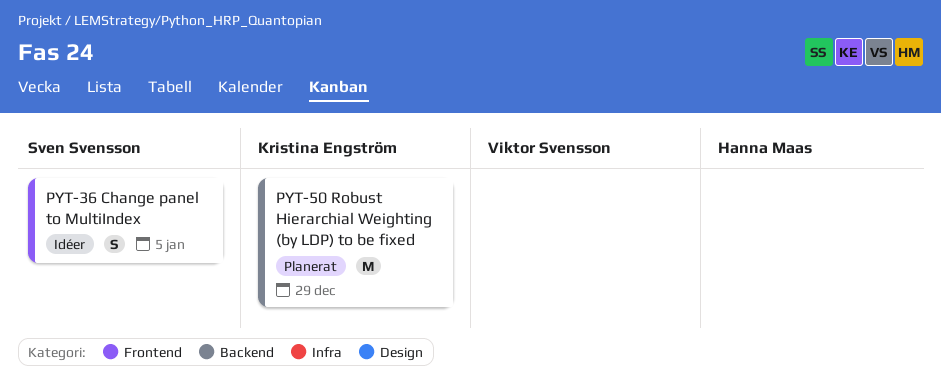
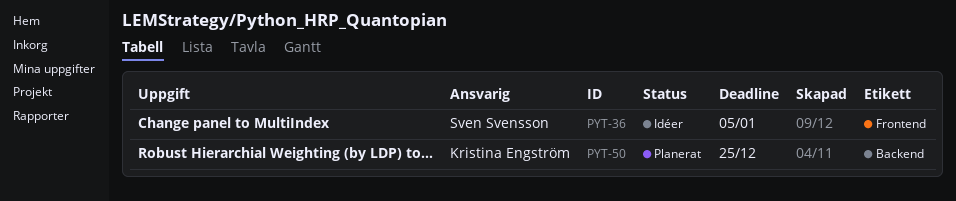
PYT-50, due: Dec 29 -> Dec 25

